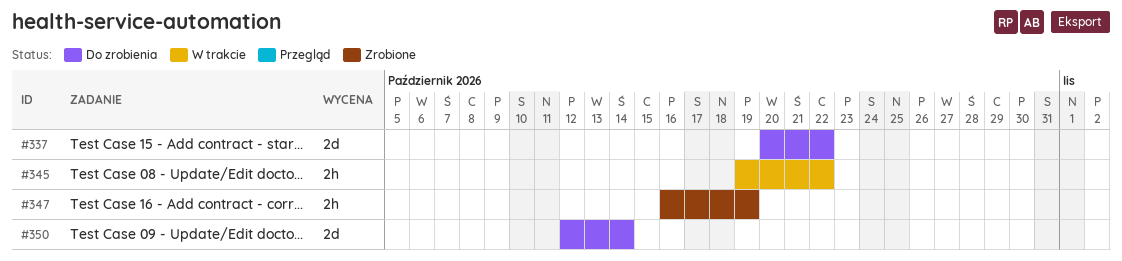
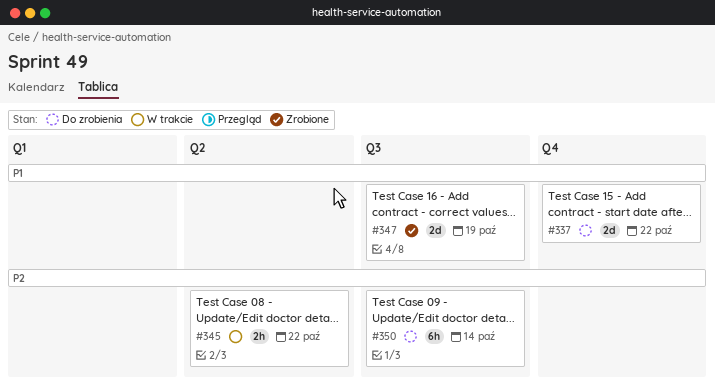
#347, estimate: 2h -> 2d
#350, estimate: 2d -> 6h

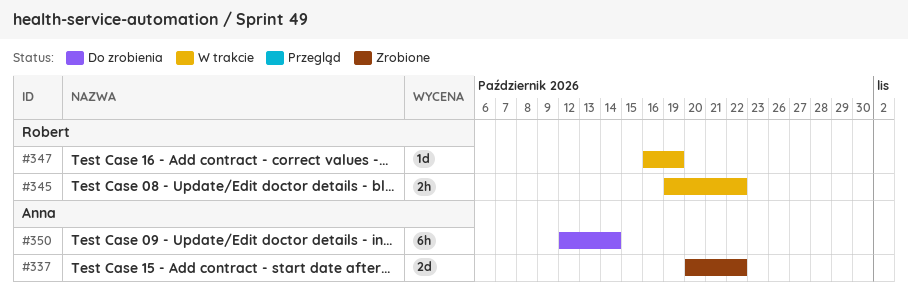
#337, status: Do zrobienia -> Zrobione
#347, status: Zrobione -> W trakcie
#347, estimate: 2d -> 1d

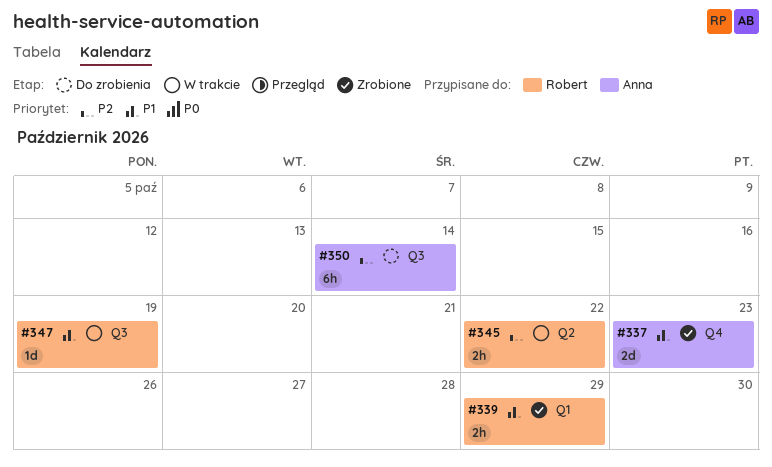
#337, due: Oct 22 -> Oct 23
#339: none -> present

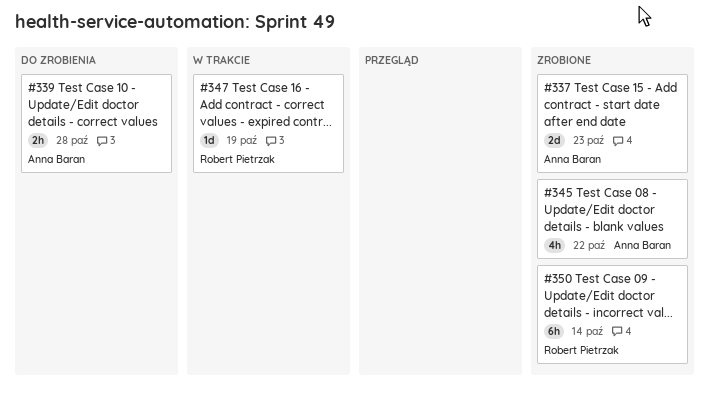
#339, status: Zrobione -> Do zrobienia
#339, owner: Robert Pietrzak -> Anna Baran
#339, due: Oct 29 -> Oct 28
#345, status: W trakcie -> Zrobione
#345, owner: Robert Pietrzak -> Anna Baran
#345, estimate: 2h -> 4h
#350, status: Do zrobienia -> Zrobione
#350, owner: Anna Baran -> Robert Pietrzak

